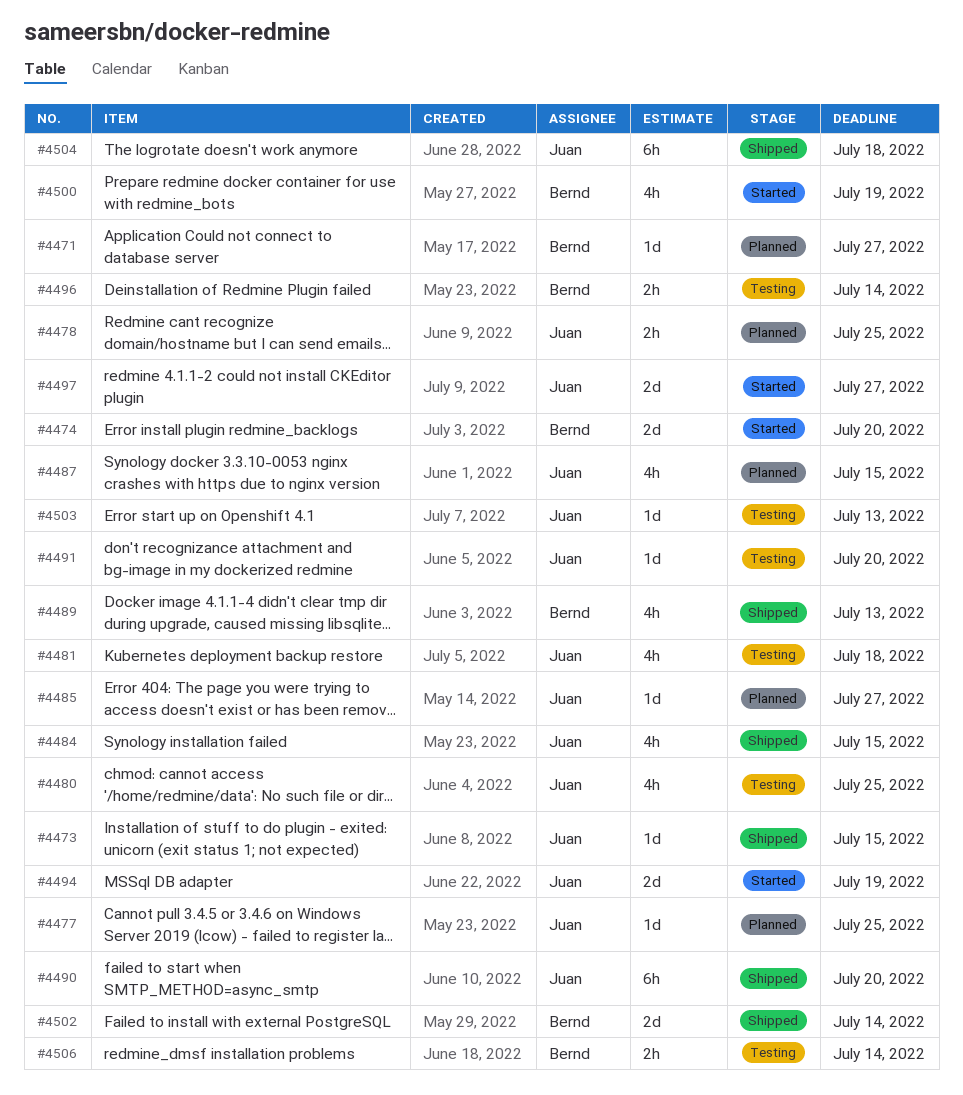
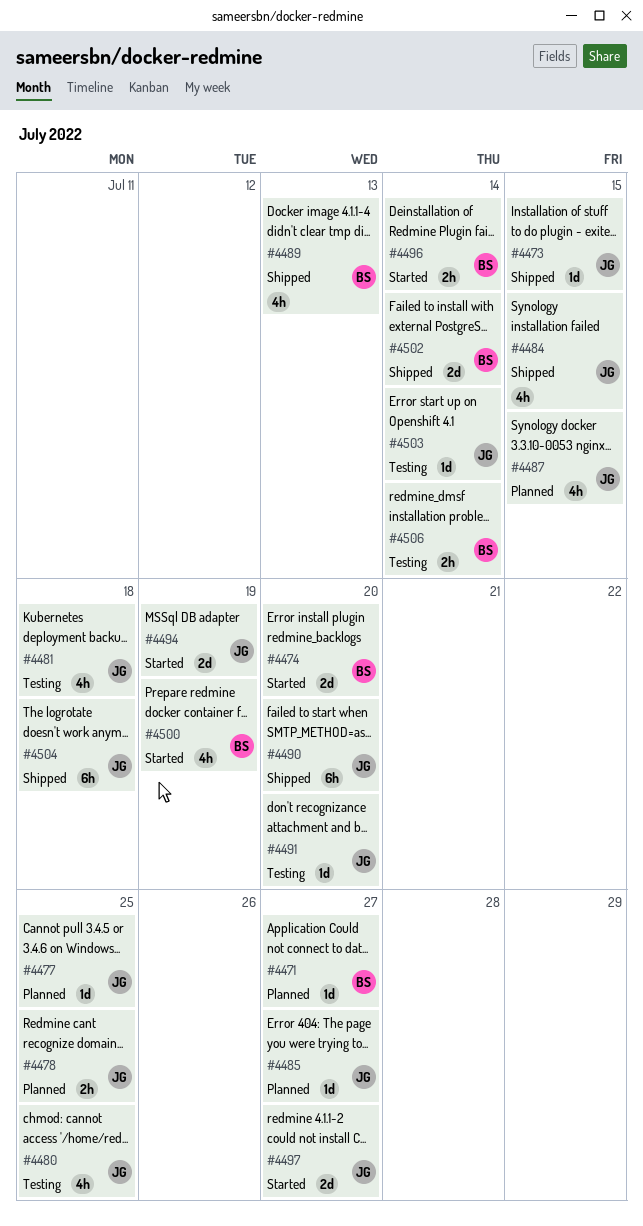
#4496, status: Testing -> Started
#4503, due: Jul 13 -> Jul 14

